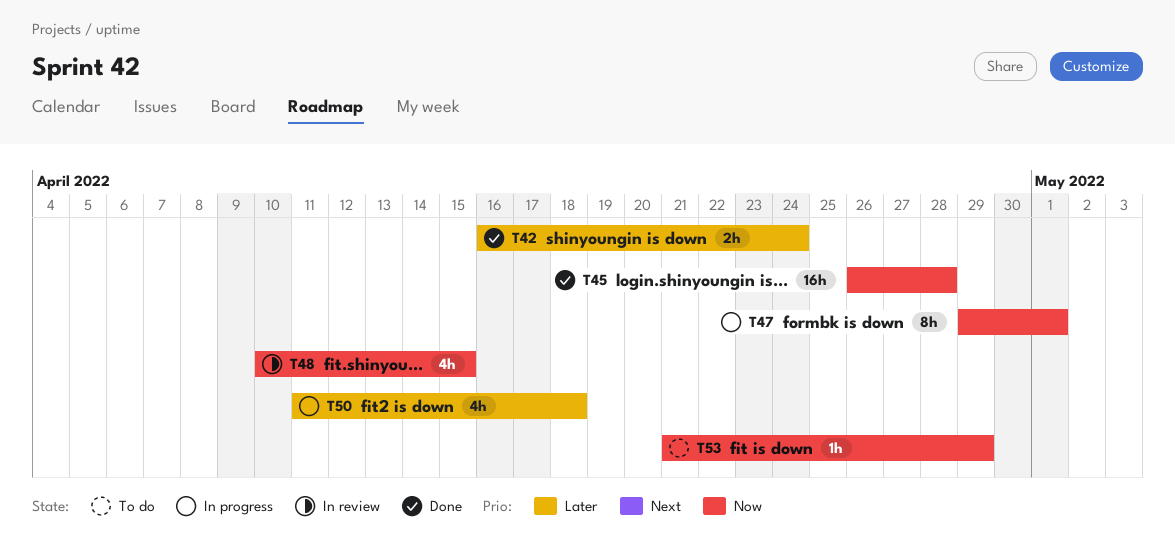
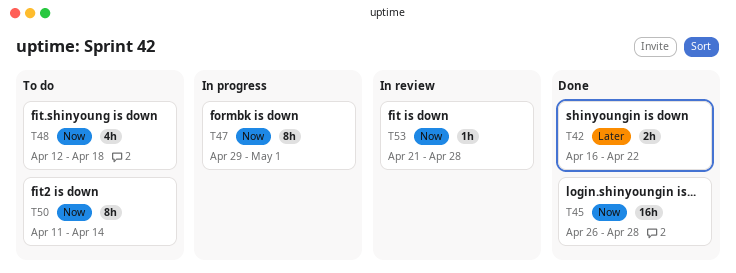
T42, due: Apr 24 -> Apr 22
T48, status: In review -> To do
T48, start: Apr 10 -> Apr 12
T48, due: Apr 15 -> Apr 18
T50, status: In progress -> To do
T50, priority: Later -> Now
T50, estimate: 4h -> 8h
T50, due: Apr 18 -> Apr 14
T53, status: To do -> In review
T53, due: Apr 29 -> Apr 28

